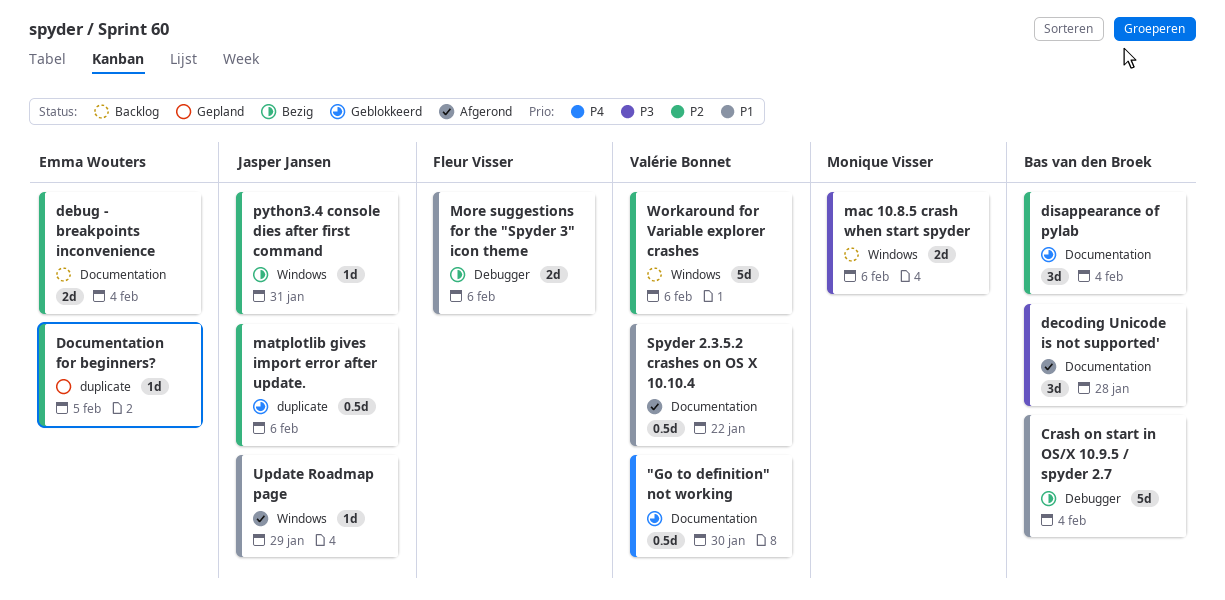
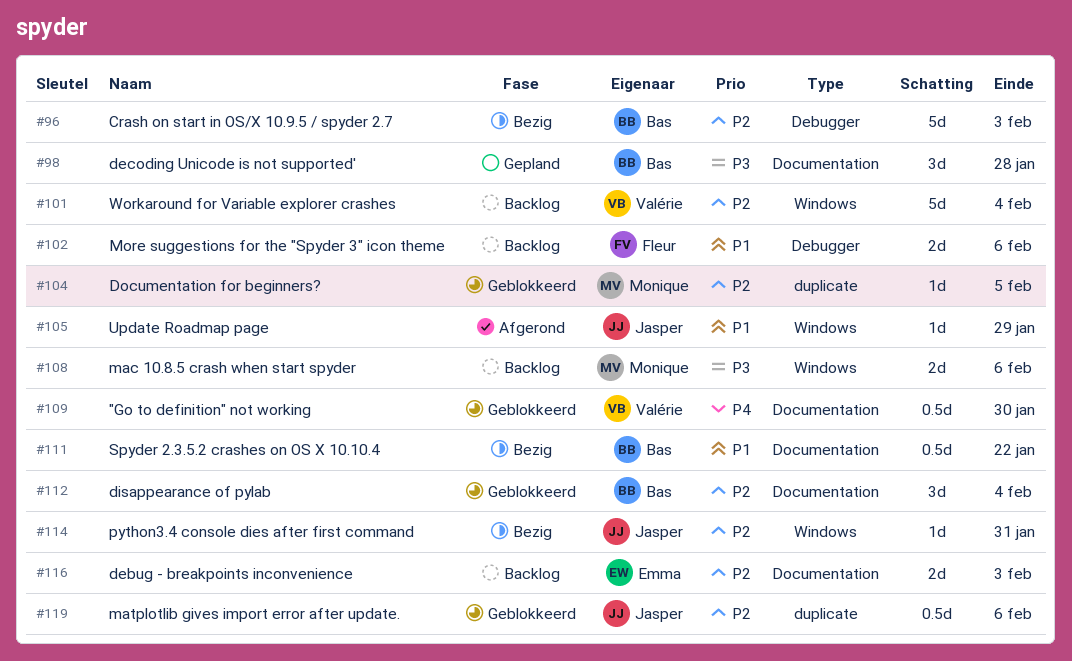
Crash on start in OS/X 10.9.5 / spyder 2.7, priority: P1 -> P2
Crash on start in OS/X 10.9.5 / spyder 2.7, due: Feb 4 -> Feb 3
debug - breakpoints inconvenience, due: Feb 4 -> Feb 3
decoding Unicode is not supported', status: Afgerond -> Gepland
Documentation for beginners?, status: Gepland -> Geblokkeerd
Documentation for beginners?, owner: Emma Wouters -> Monique Visser
More suggestions for the "Spyder 3" icon theme, status: Bezig -> Backlog
Spyder 2.3.5.2 crashes on OS X 10.10.4, status: Afgerond -> Bezig
Spyder 2.3.5.2 crashes on OS X 10.10.4, owner: Valérie Bonnet -> Bas van den Broek
Workaround for Variable explorer crashes, due: Feb 6 -> Feb 4

